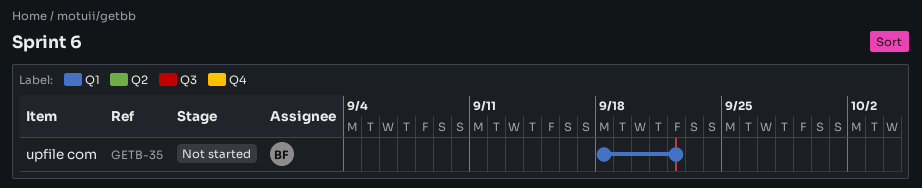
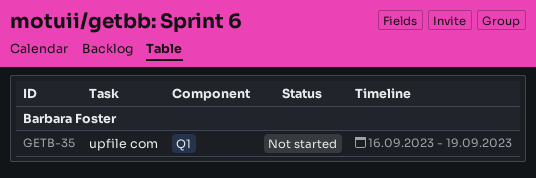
GETB-35, start: Sep 18 -> Sep 16
GETB-35, due: Sep 22 -> Sep 19

